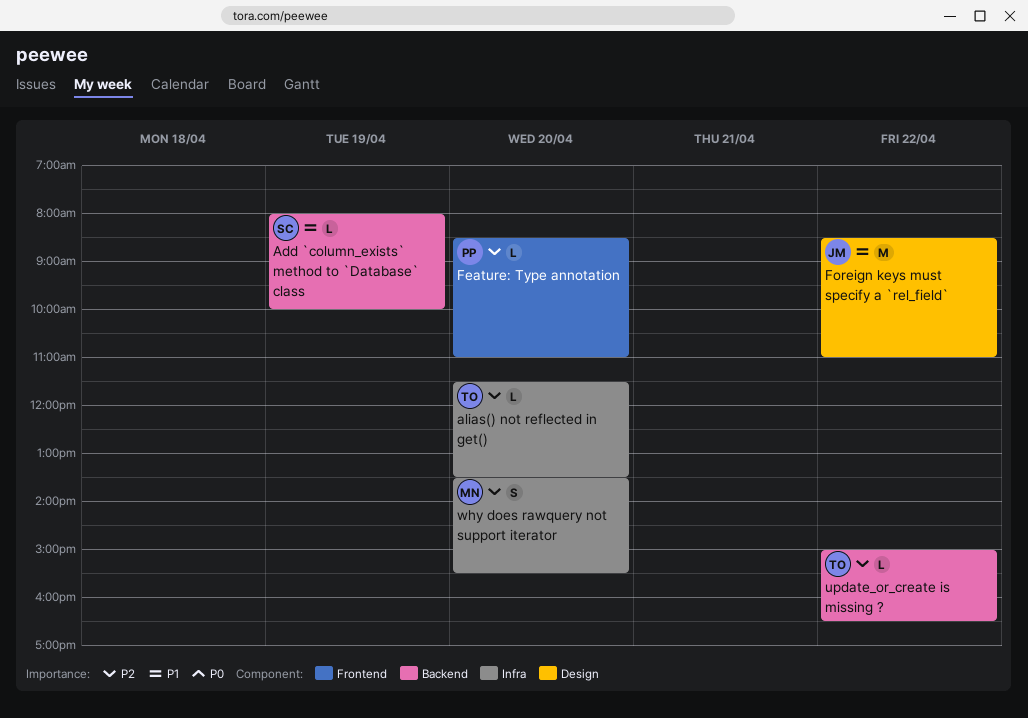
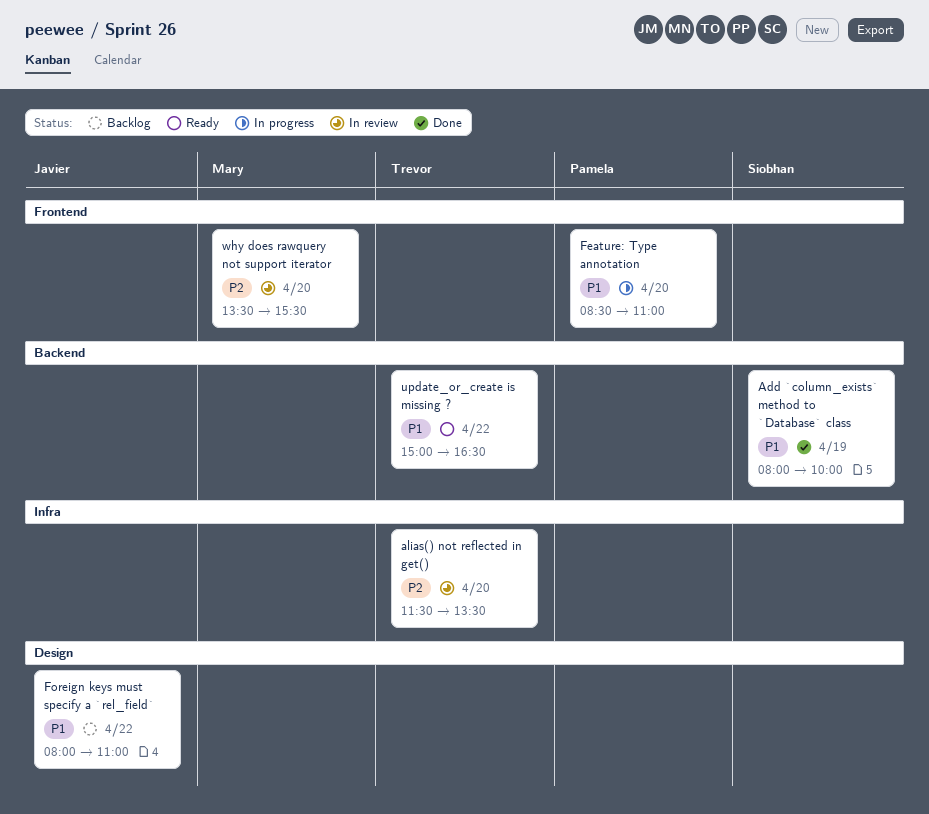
Feature: Type annotation, priority: P2 -> P1
Foreign keys must specify a `rel_field`, begins: 08:30 -> 08:00
update_or_create is missing ?, priority: P2 -> P1
why does rawquery not support iterator, label: Infra -> Frontend

